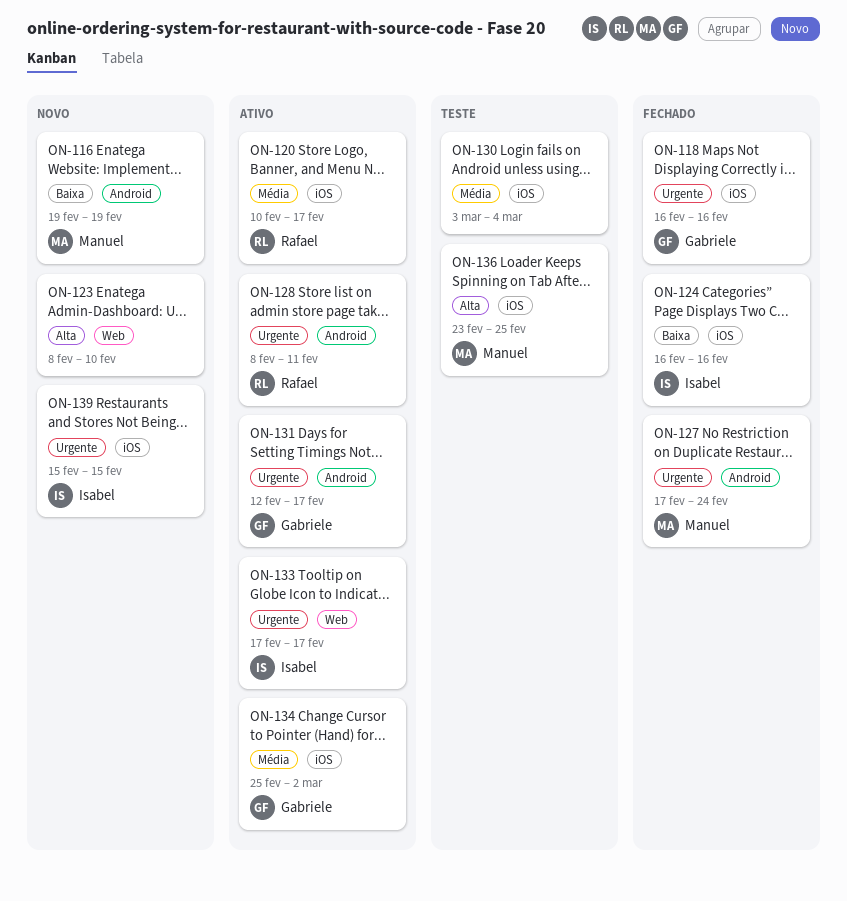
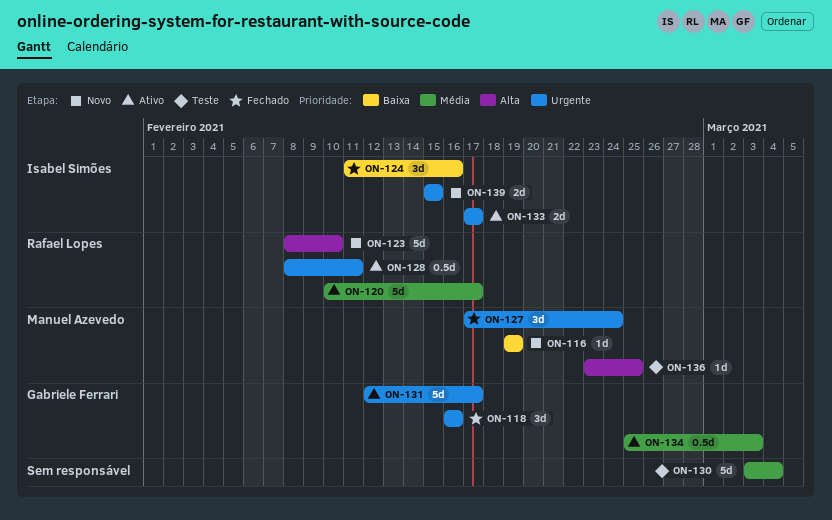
ON-123, owner: none -> Rafael Lopes
ON-124, start: Feb 16 -> Feb 11
ON-134, due: Mar 2 -> Mar 3

